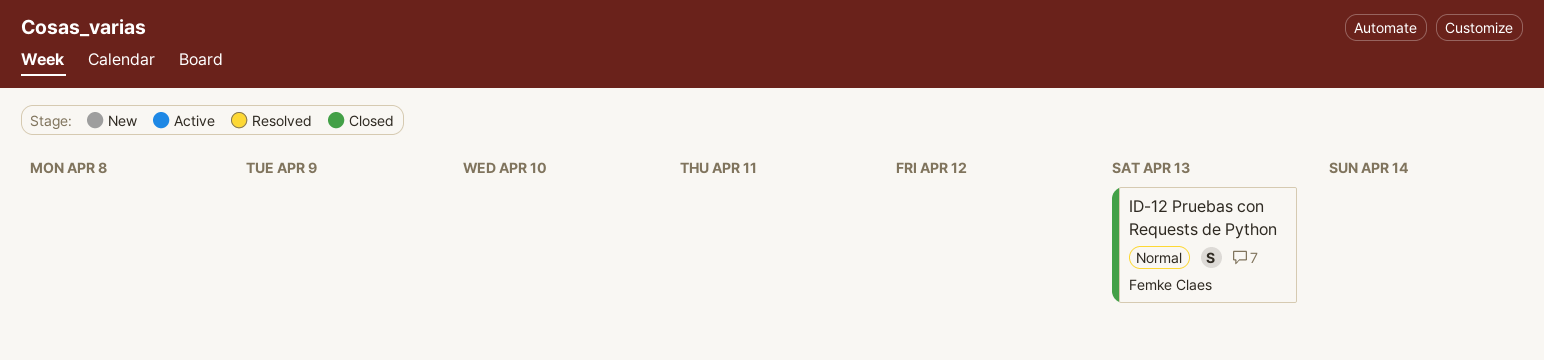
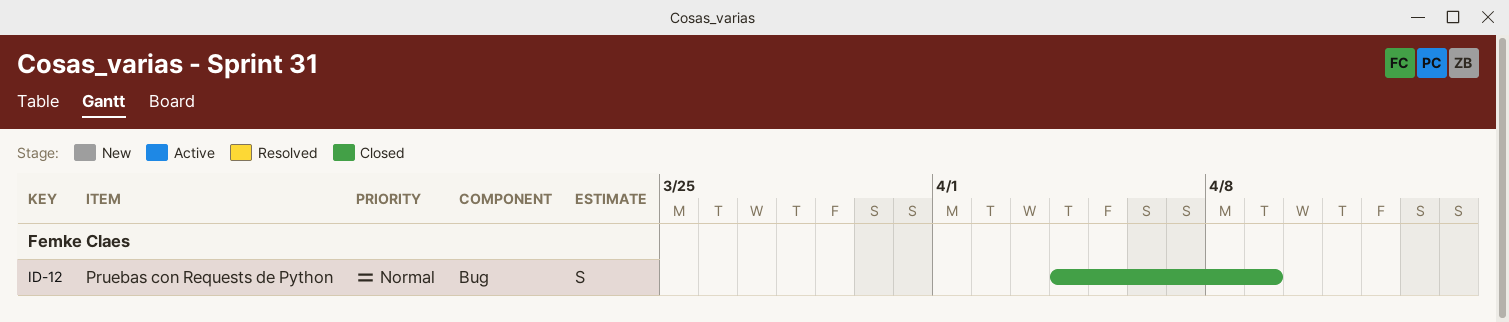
ID-12, due: Apr 13 -> Apr 9

